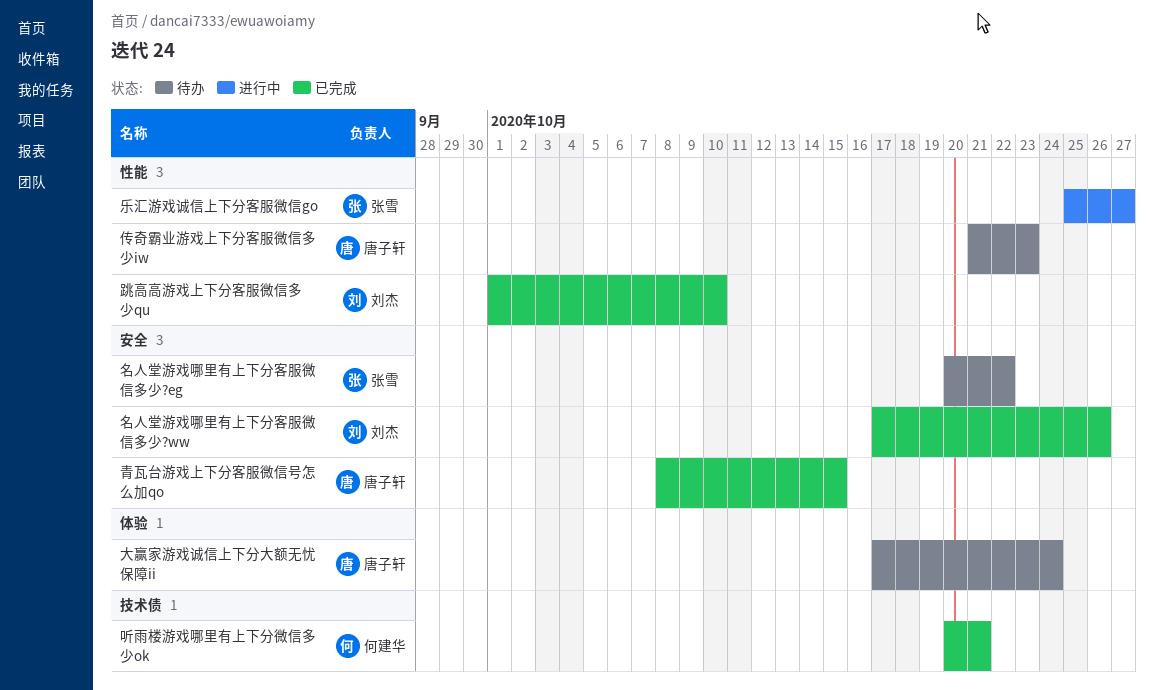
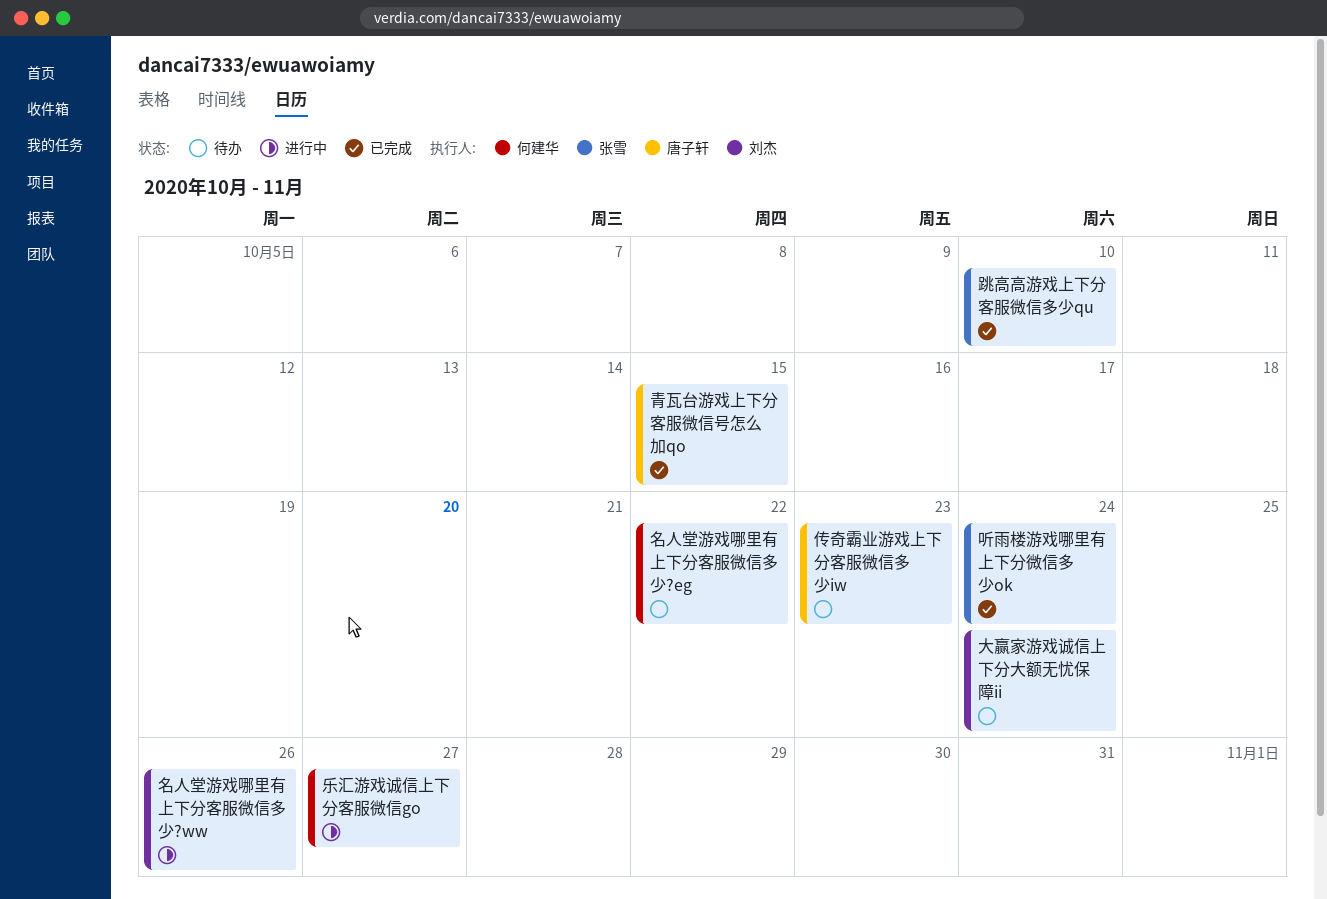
乐汇游戏诚信上下分客服微信go, owner: 张雪 -> 何建华
名人堂游戏哪里有上下分客服微信多少?eg, owner: 张雪 -> 何建华
名人堂游戏哪里有上下分客服微信多少?ww, status: 已完成 -> 进行中
听雨楼游戏哪里有上下分微信多少ok, owner: 何建华 -> 张雪
听雨楼游戏哪里有上下分微信多少ok, due: Oct 21 -> Oct 24
大赢家游戏诚信上下分大额无忧保障ii, owner: 唐子轩 -> 刘杰
跳高高游戏上下分客服微信多少qu, owner: 刘杰 -> 张雪

